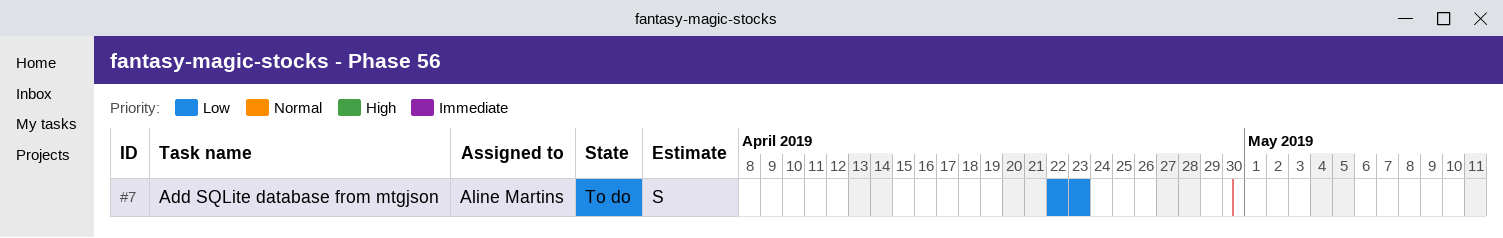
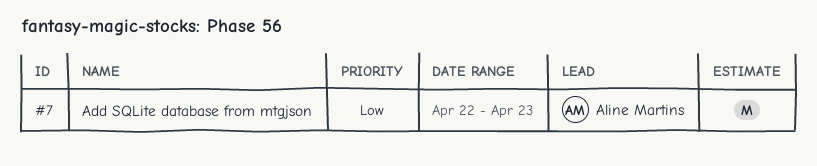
#7, estimate: S -> M

